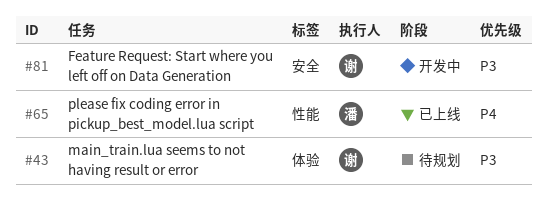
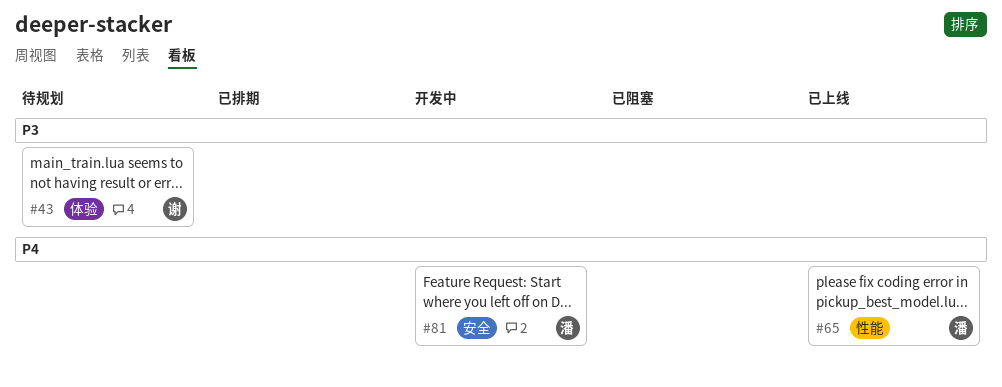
#81, owner: 谢 -> 潘
#81, priority: P3 -> P4

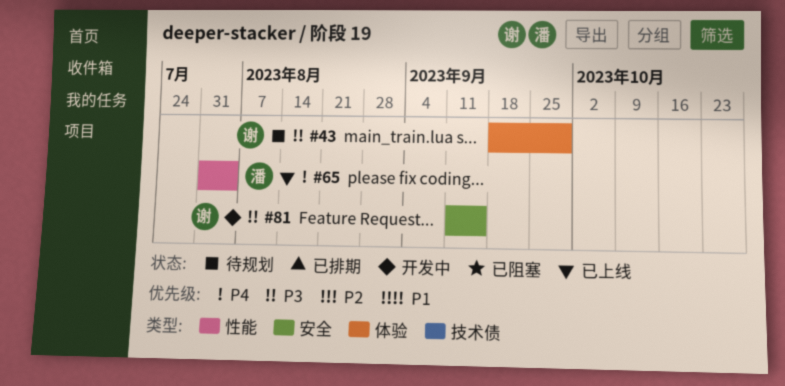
#81, owner: 潘 -> 谢
#81, priority: P4 -> P3

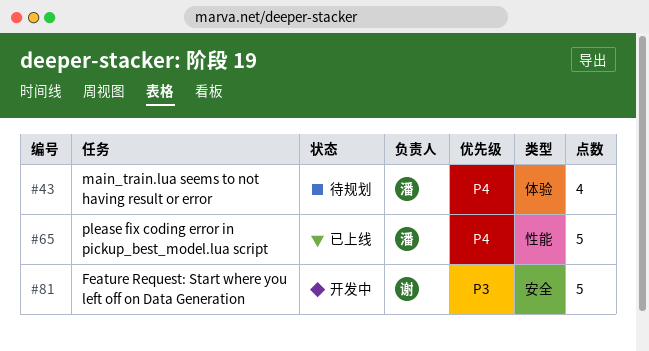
#43, owner: 谢 -> 潘
#43, priority: P3 -> P4

